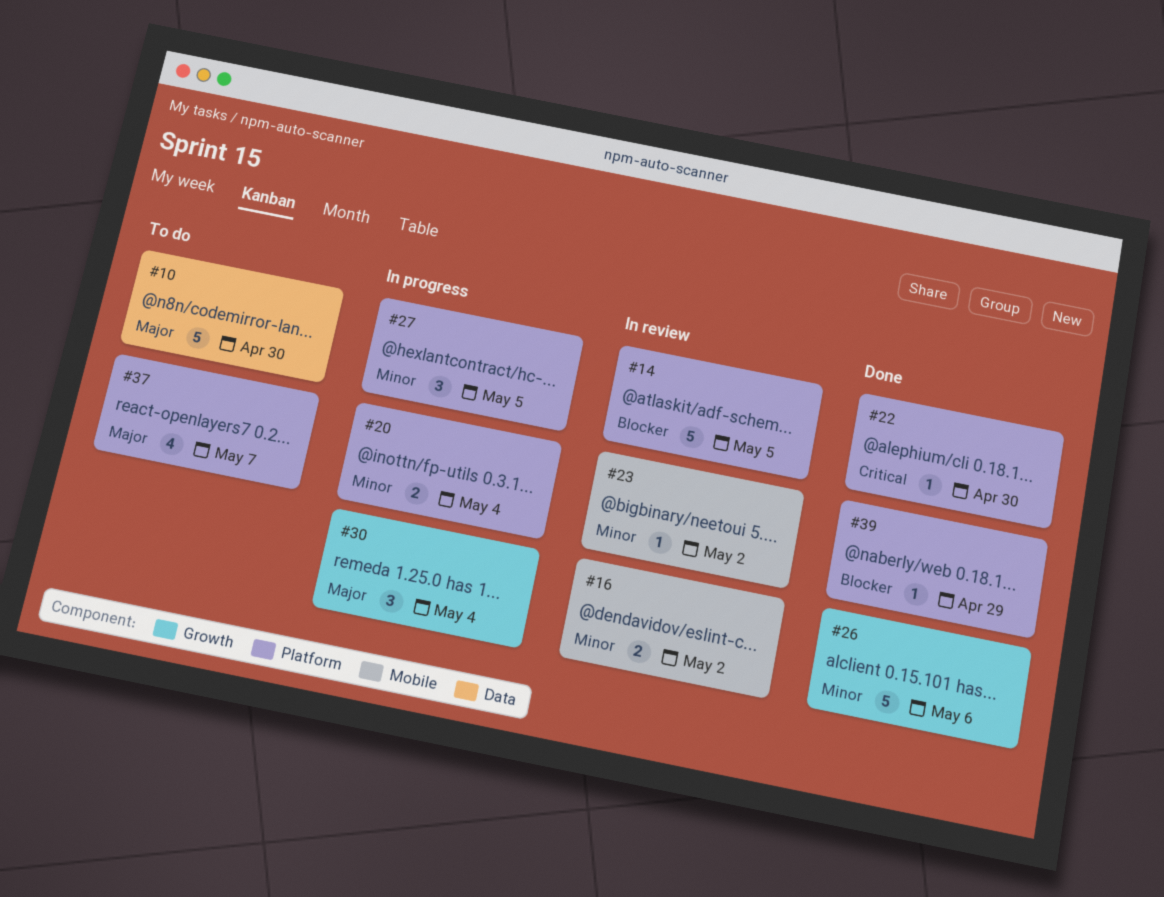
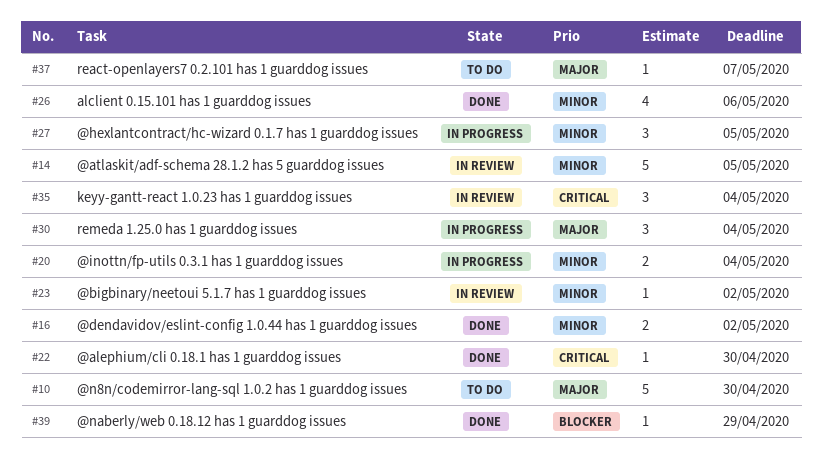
#14, priority: Blocker -> Minor
#16, status: In review -> Done
#26, estimate: 5 -> 4
#35: none -> present
#37, estimate: 4 -> 1

